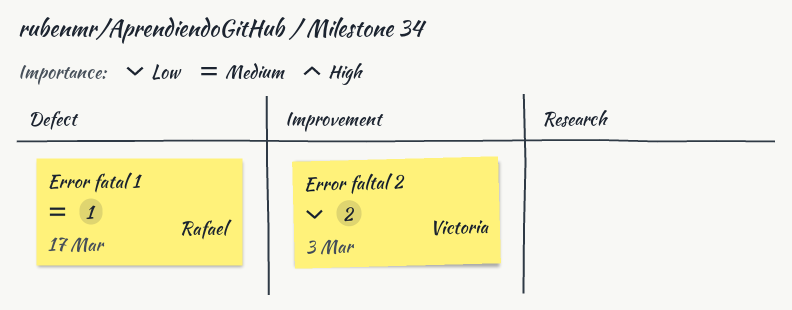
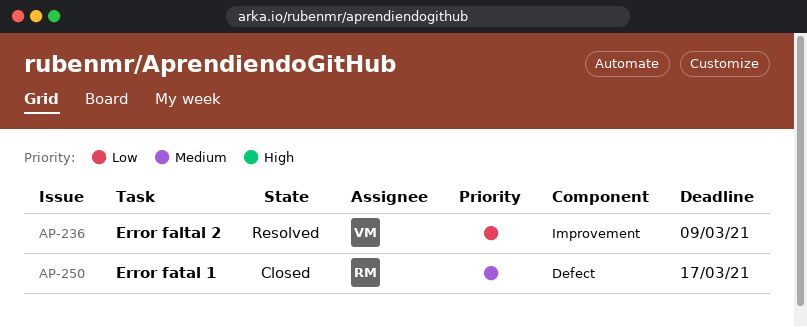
Error faltal 2, due: Mar 3 -> Mar 9

